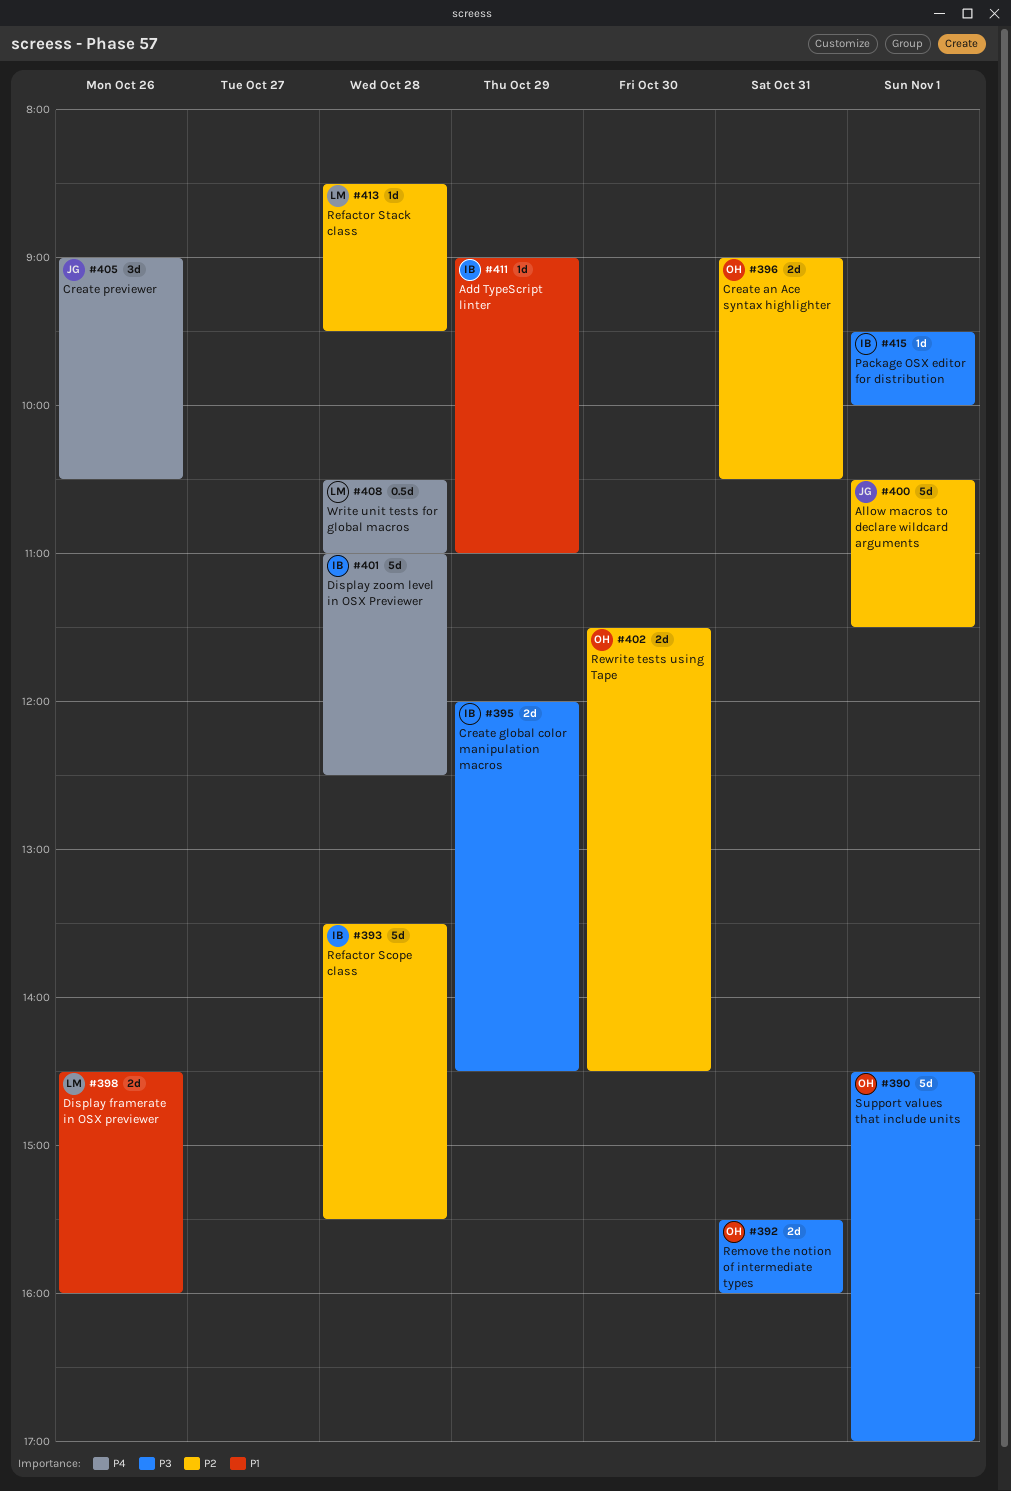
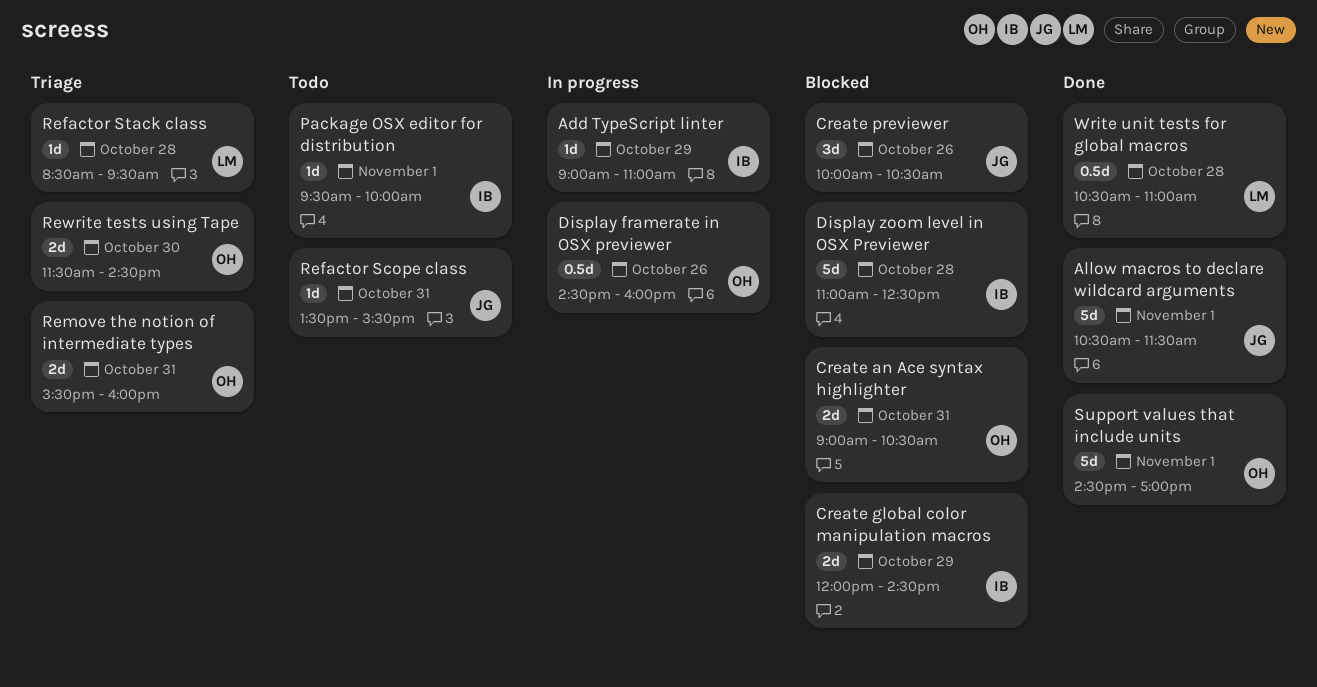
Create previewer, begins: 09:00 -> 10:00
Display framerate in OSX previewer, owner: LM -> OH
Display framerate in OSX previewer, estimate: 2d -> 0.5d
Refactor Scope class, owner: IB -> JG
Refactor Scope class, estimate: 5d -> 1d
Refactor Scope class, day: Oct 28 -> Oct 31

